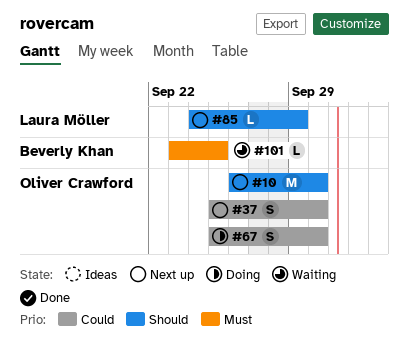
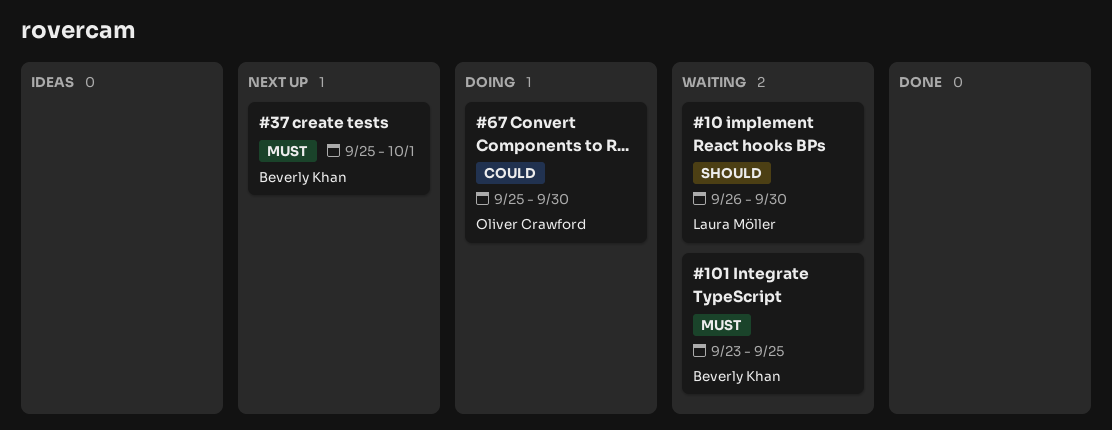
#10, status: Next up -> Waiting
#10, owner: Oliver Crawford -> Laura Möller
#37, owner: Oliver Crawford -> Beverly Khan
#37, priority: Could -> Must
#37, due: Sep 30 -> Oct 1
#85: present -> none

